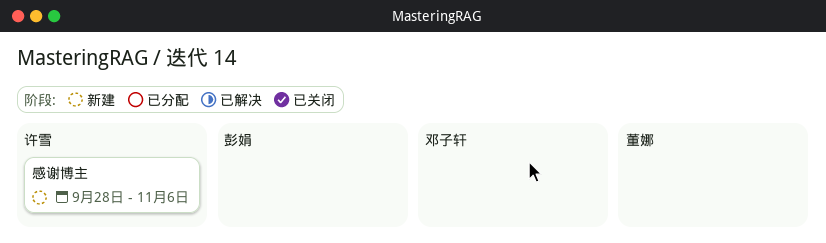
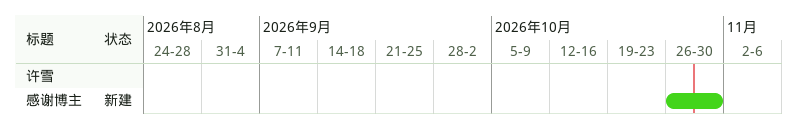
感谢博主, start: Sep 28 -> Oct 26
感谢博主, due: Nov 6 -> Oct 30

